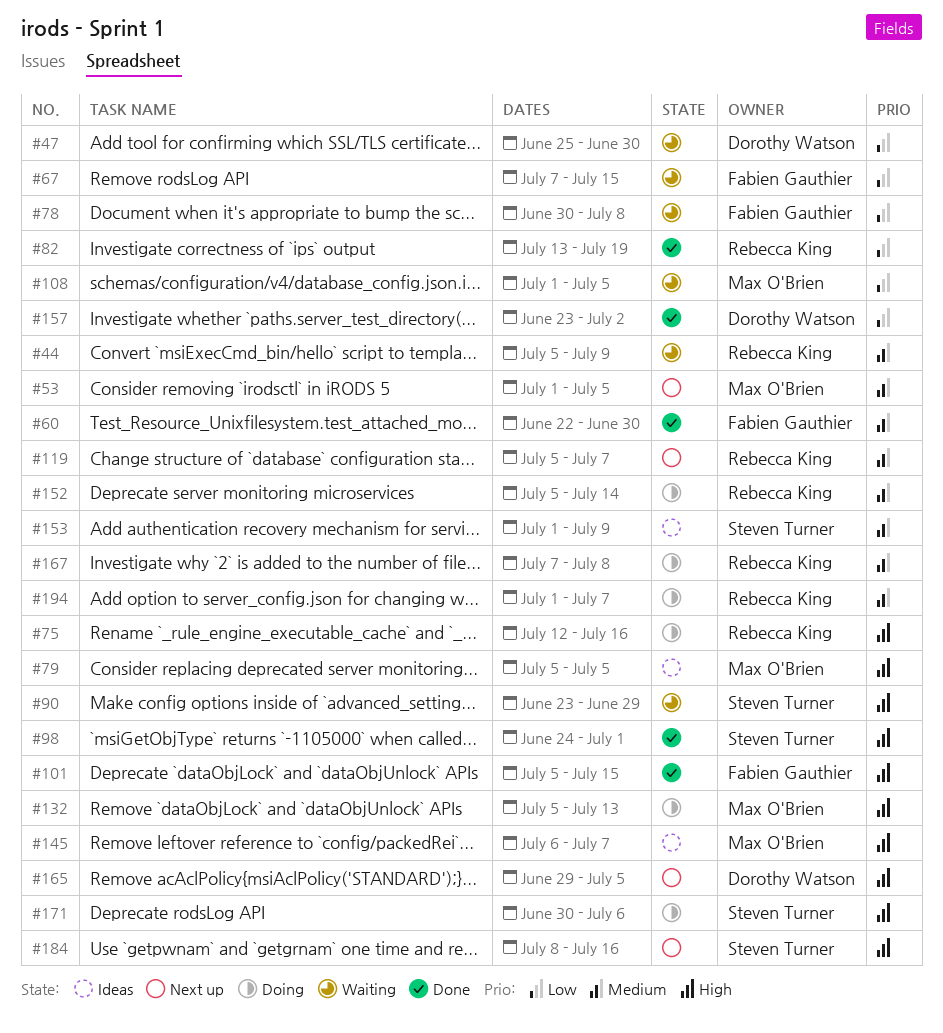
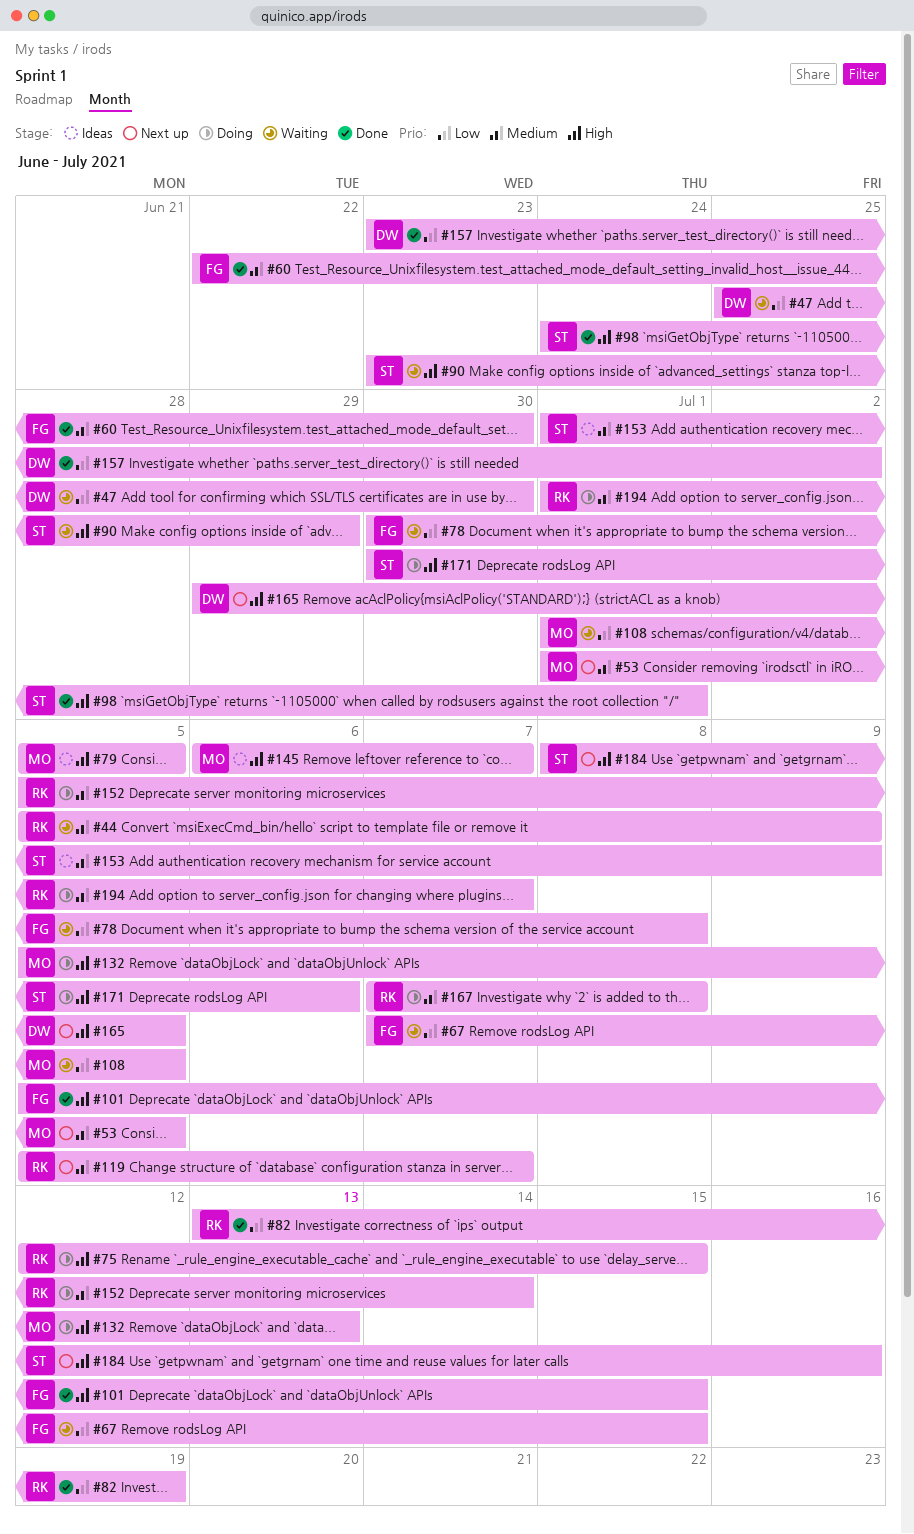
#75, due: Jul 16 -> Jul 15

